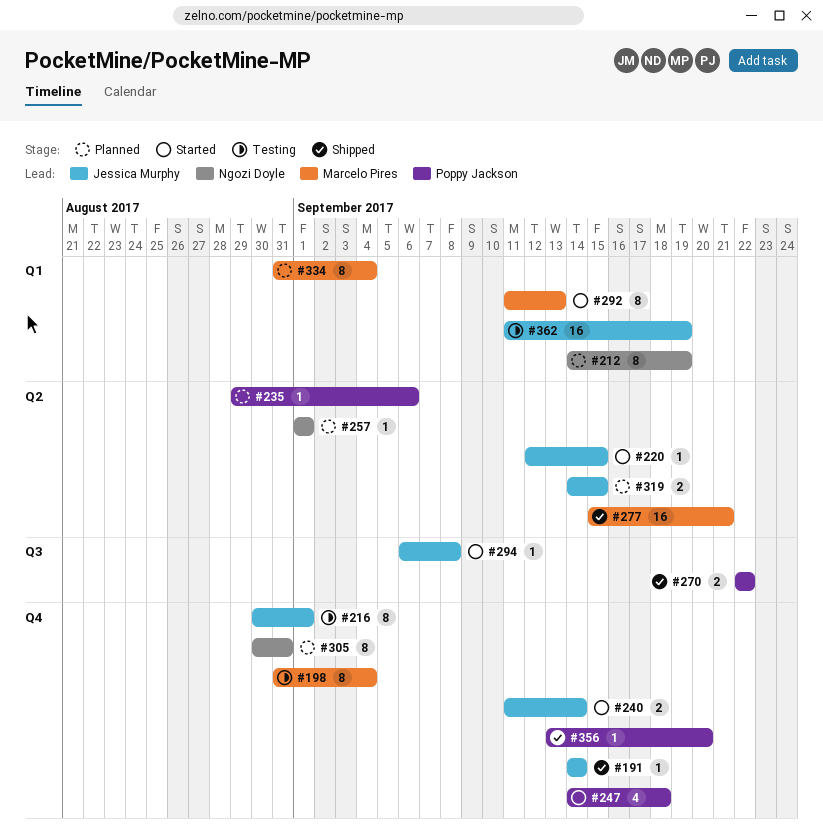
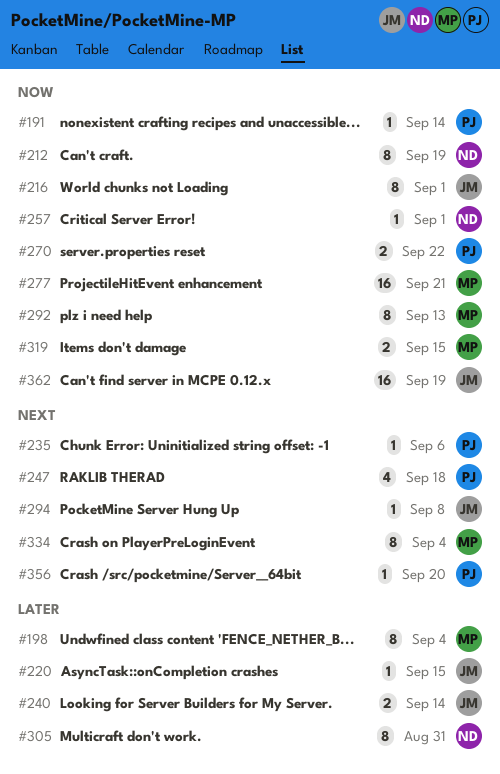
#191, owner: Jessica Murphy -> Poppy Jackson
#319, owner: Jessica Murphy -> Marcelo Pires

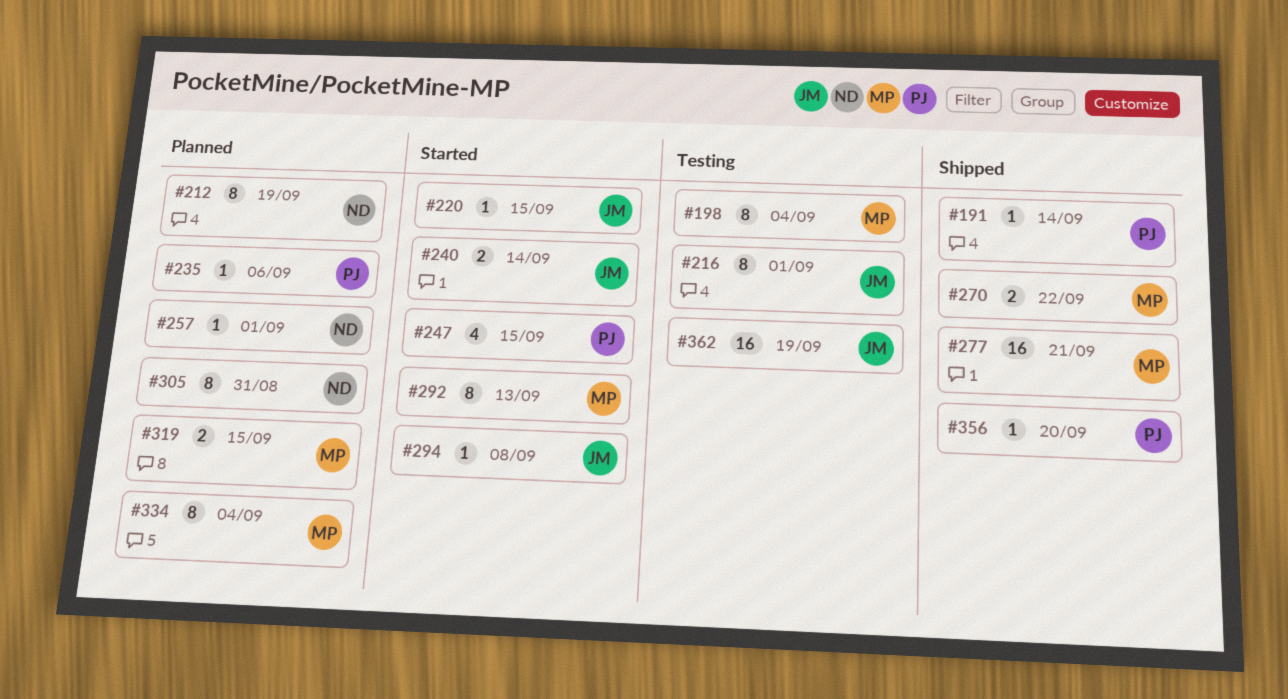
#247, due: Sep 18 -> Sep 15
#270, owner: PJ -> MP

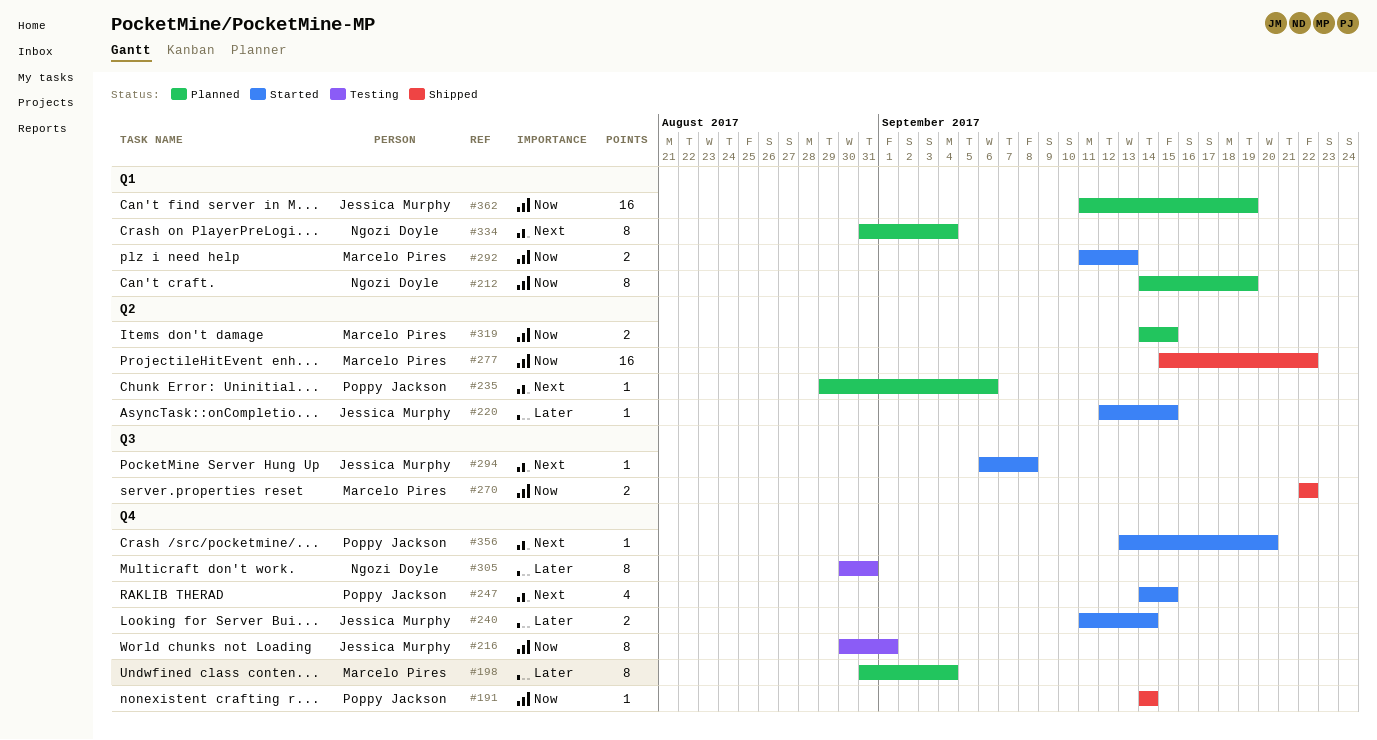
#198, status: Testing -> Planned
#257: present -> none
#277, due: Sep 21 -> Sep 22
#292, estimate: 8 -> 2
#305, status: Planned -> Testing
#334, owner: Marcelo Pires -> Ngozi Doyle
#356, status: Shipped -> Started
#362, status: Testing -> Planned

